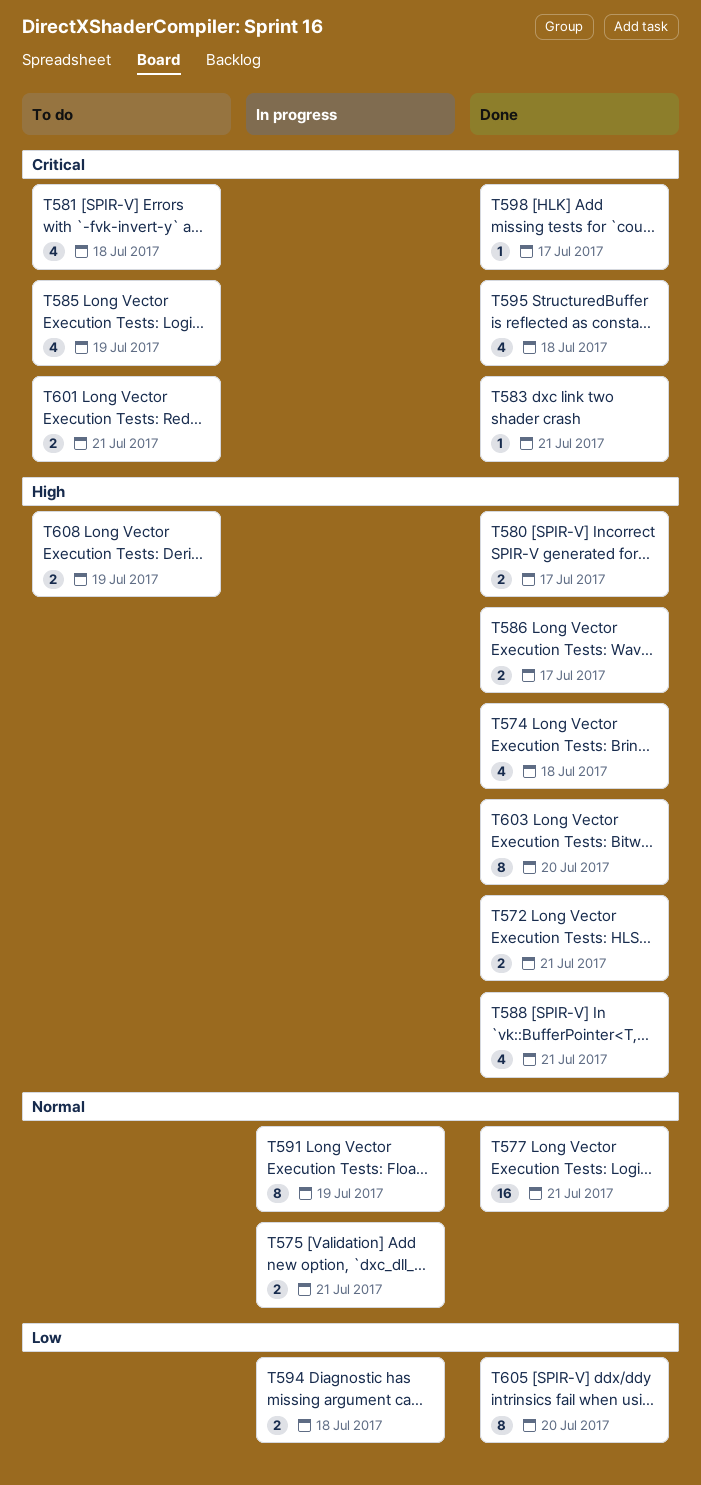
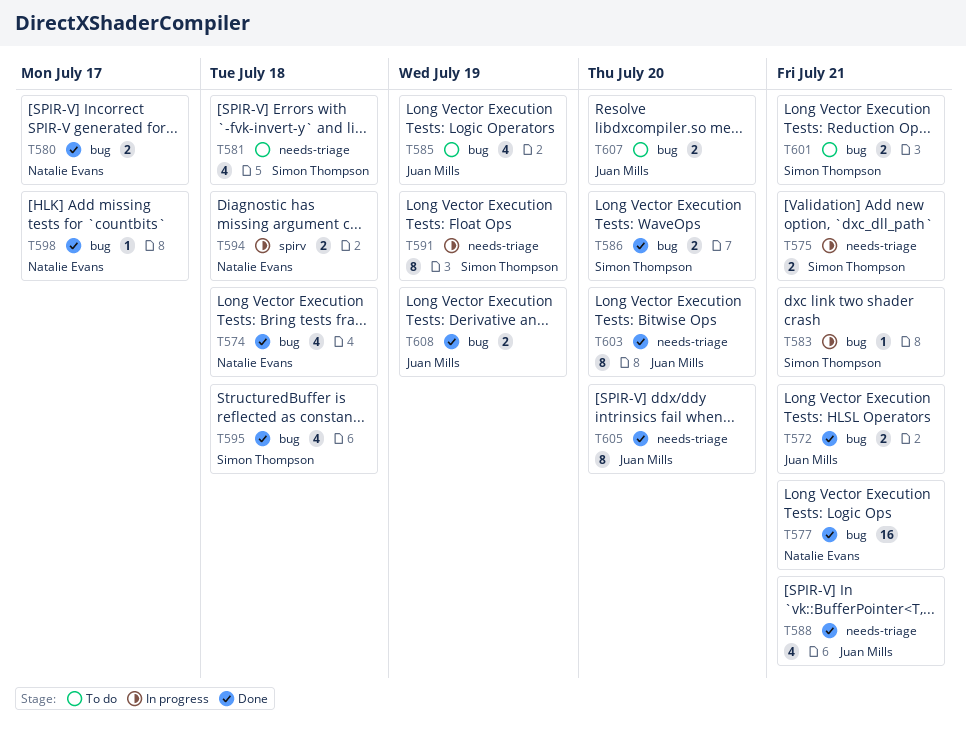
T583, status: Done -> In progress
T586, due: Jul 17 -> Jul 20
T607: none -> present
T608, status: To do -> Done

